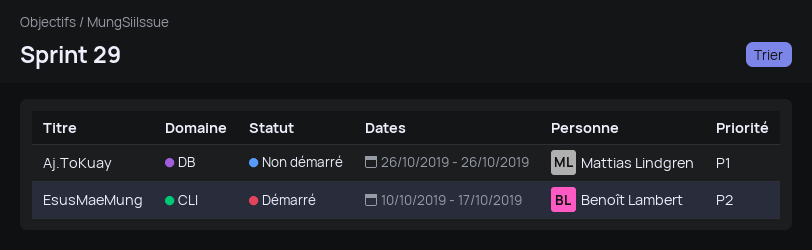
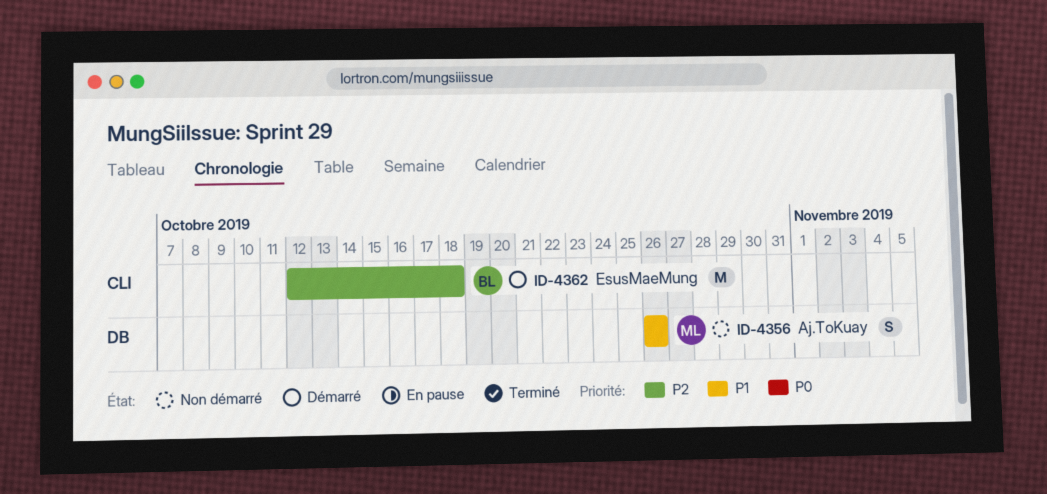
EsusMaeMung, start: Oct 10 -> Oct 12
EsusMaeMung, due: Oct 17 -> Oct 18

